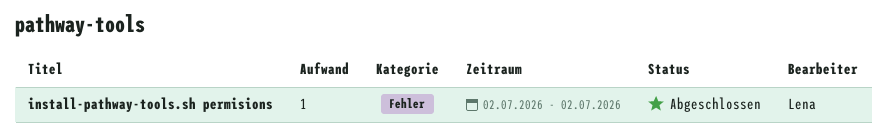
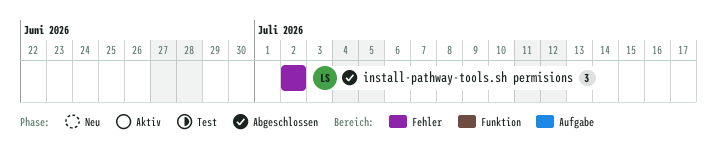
install-pathway-tools.sh permisions, estimate: 1 -> 3

